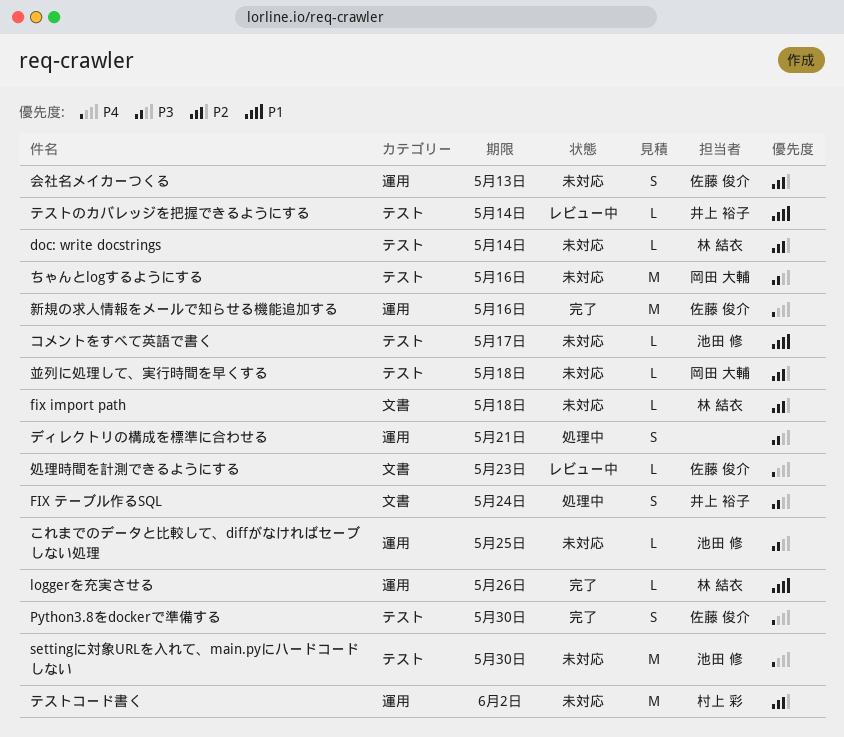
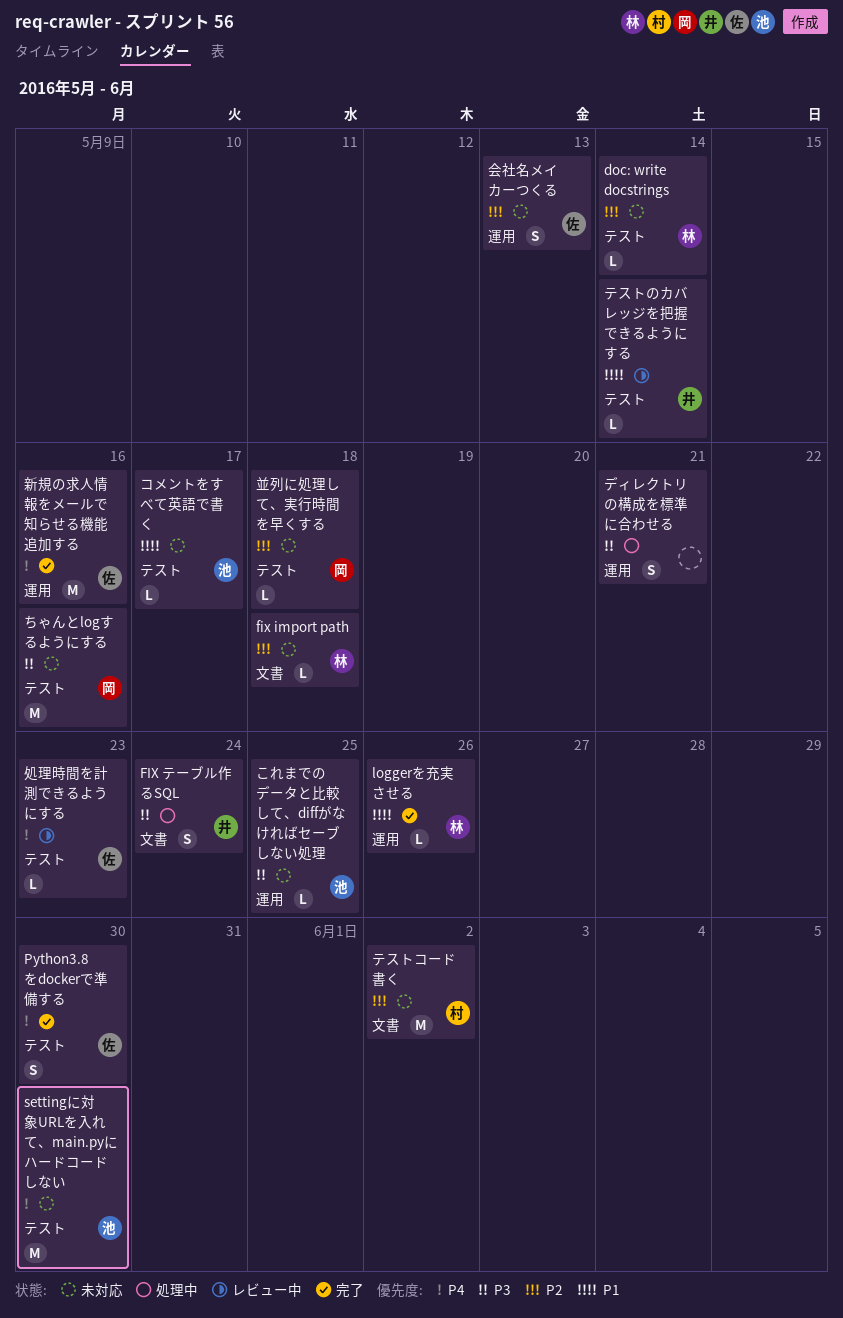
テストコード書く, label: 運用 -> 文書
処理時間を計測できるようにする, label: 文書 -> テスト

